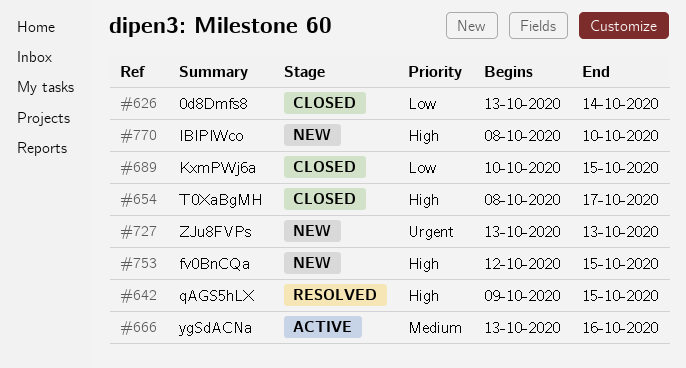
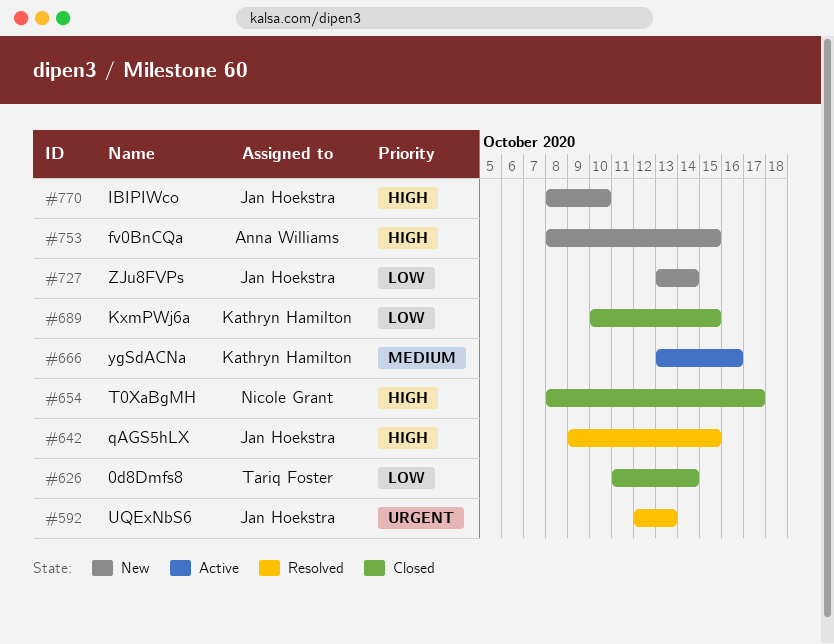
#592: none -> present
#626, start: Oct 13 -> Oct 11
#727, priority: Urgent -> Low
#727, due: Oct 13 -> Oct 14
#753, start: Oct 12 -> Oct 8

